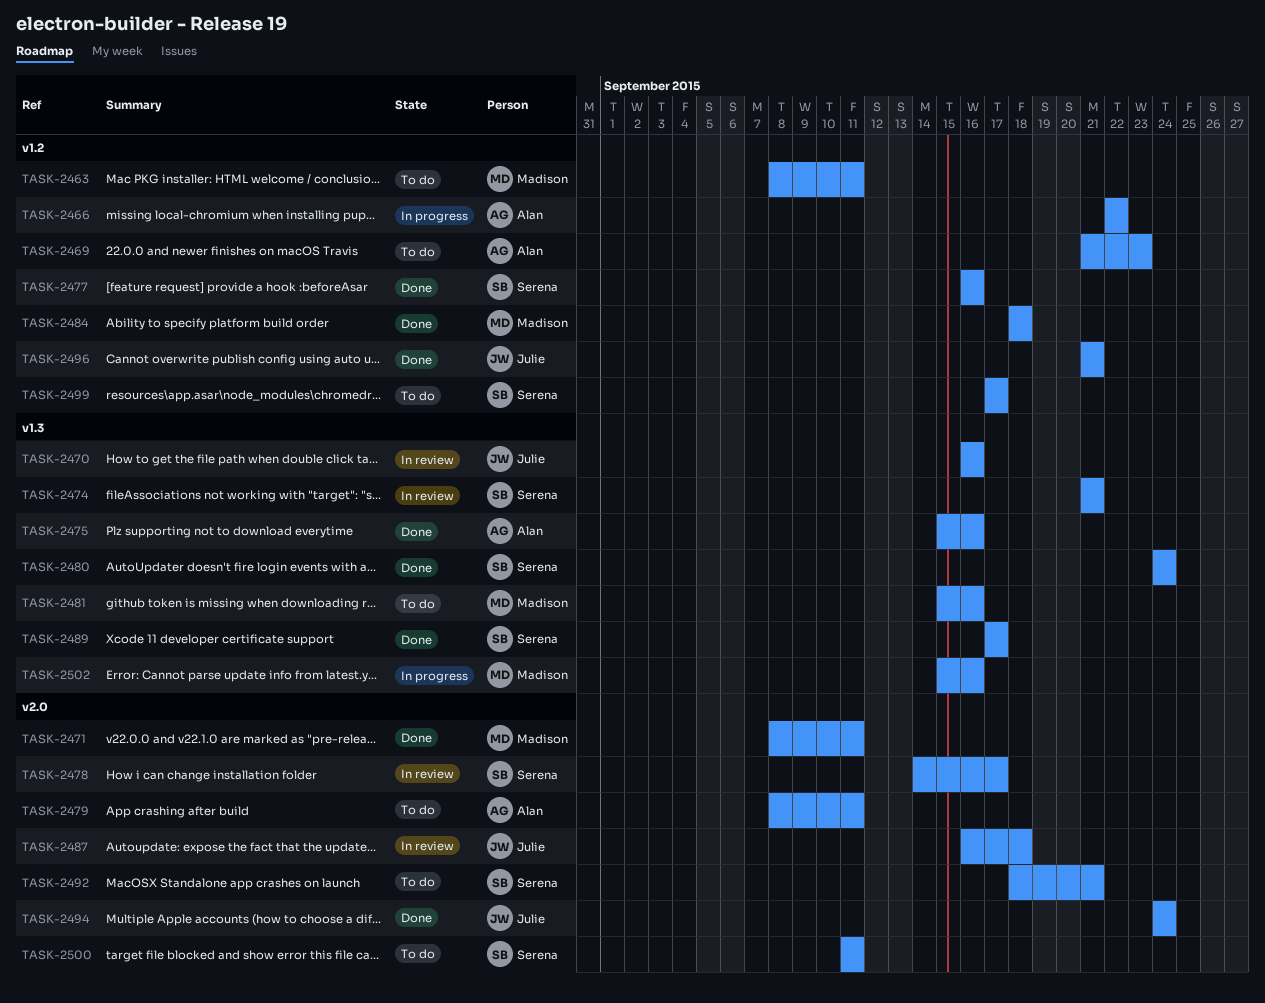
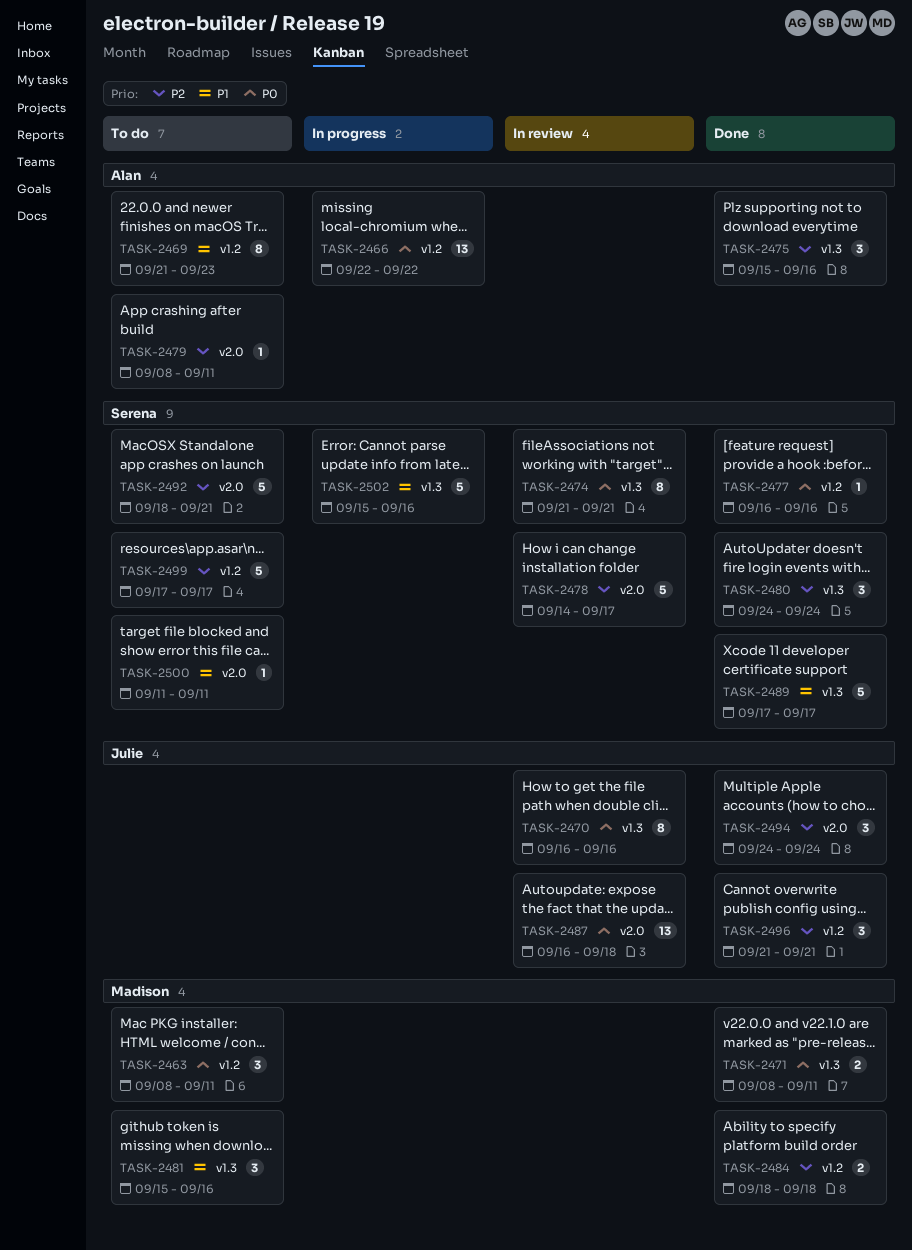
TASK-2471, label: v2.0 -> v1.3
TASK-2502, owner: Madison -> Serena

